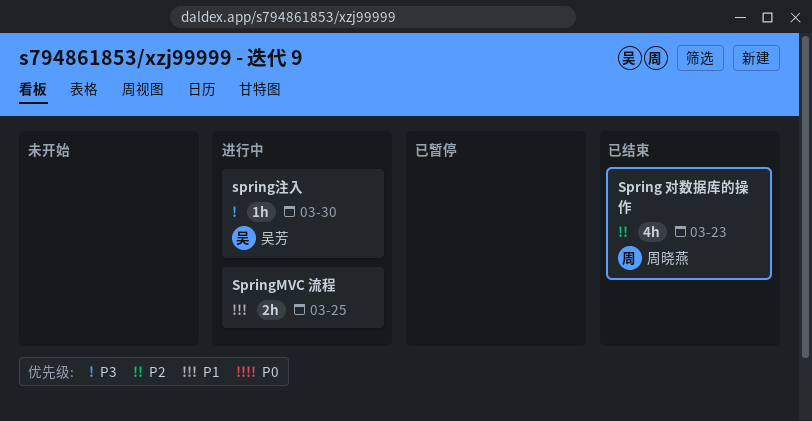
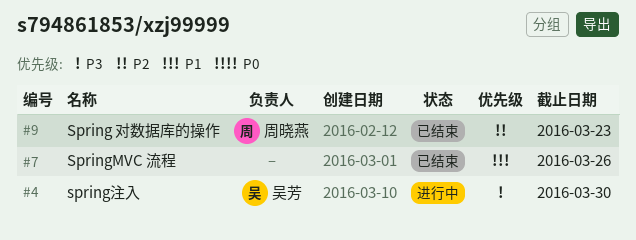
SpringMVC 流程, status: 进行中 -> 已结束
SpringMVC 流程, due: Mar 25 -> Mar 26

